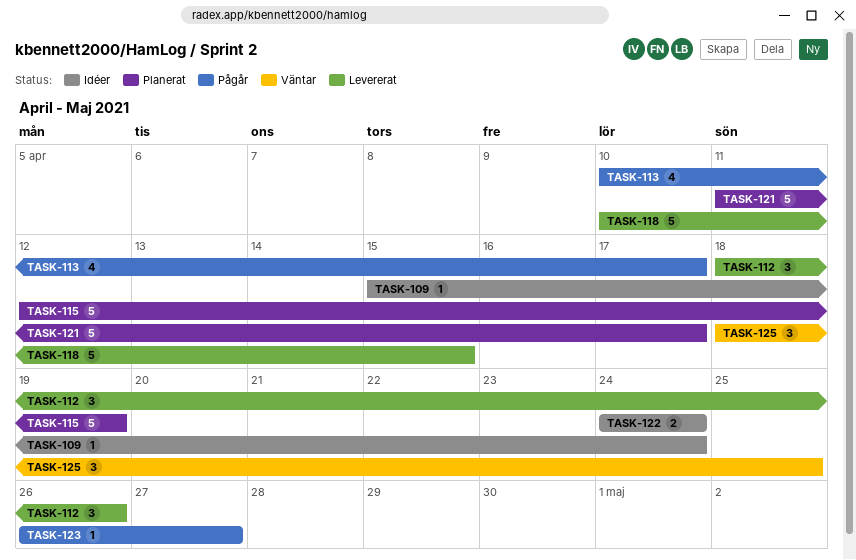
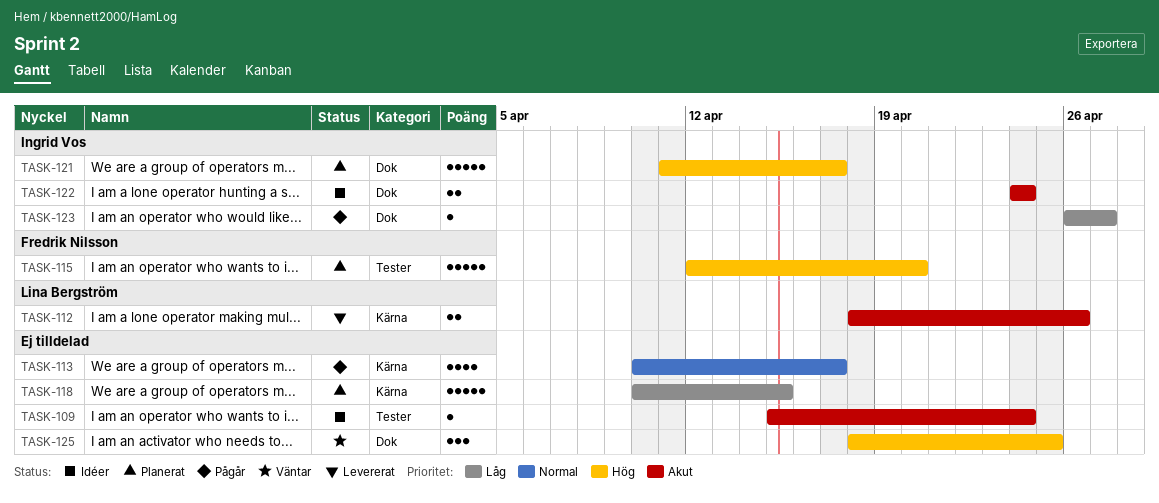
TASK-112, estimate: 3 -> 2
TASK-115, due: Apr 19 -> Apr 20
TASK-118, status: Levererat -> Planerat

